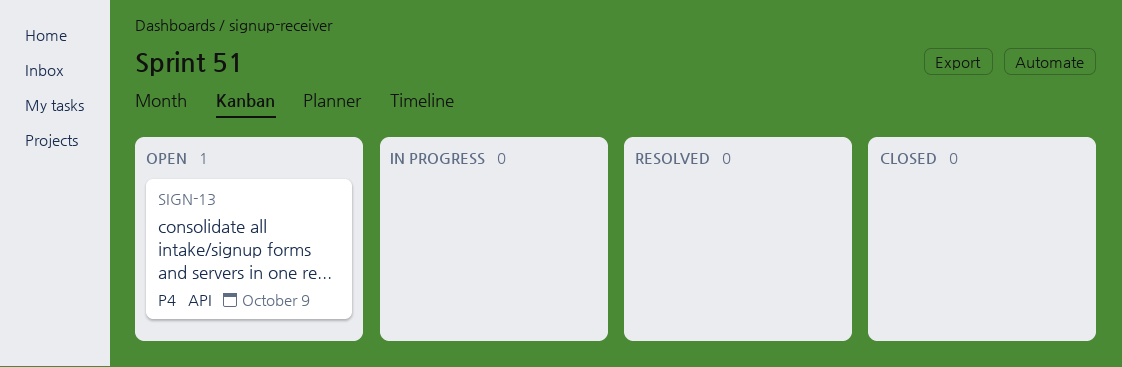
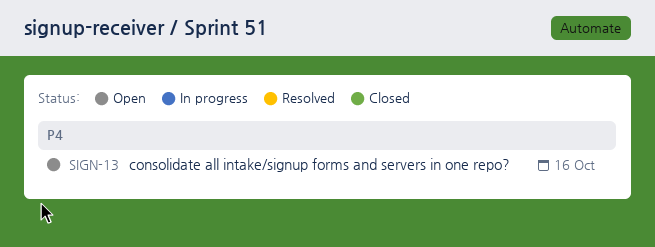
SIGN-13, due: Oct 9 -> Oct 16

